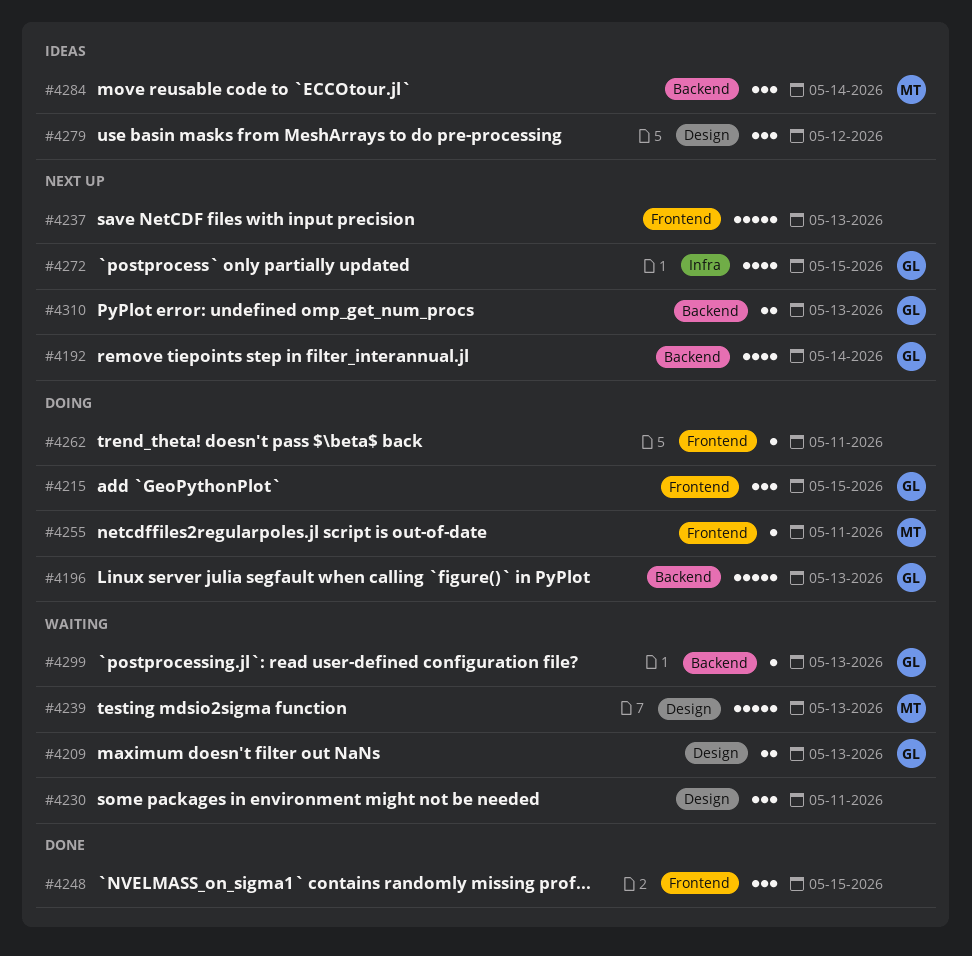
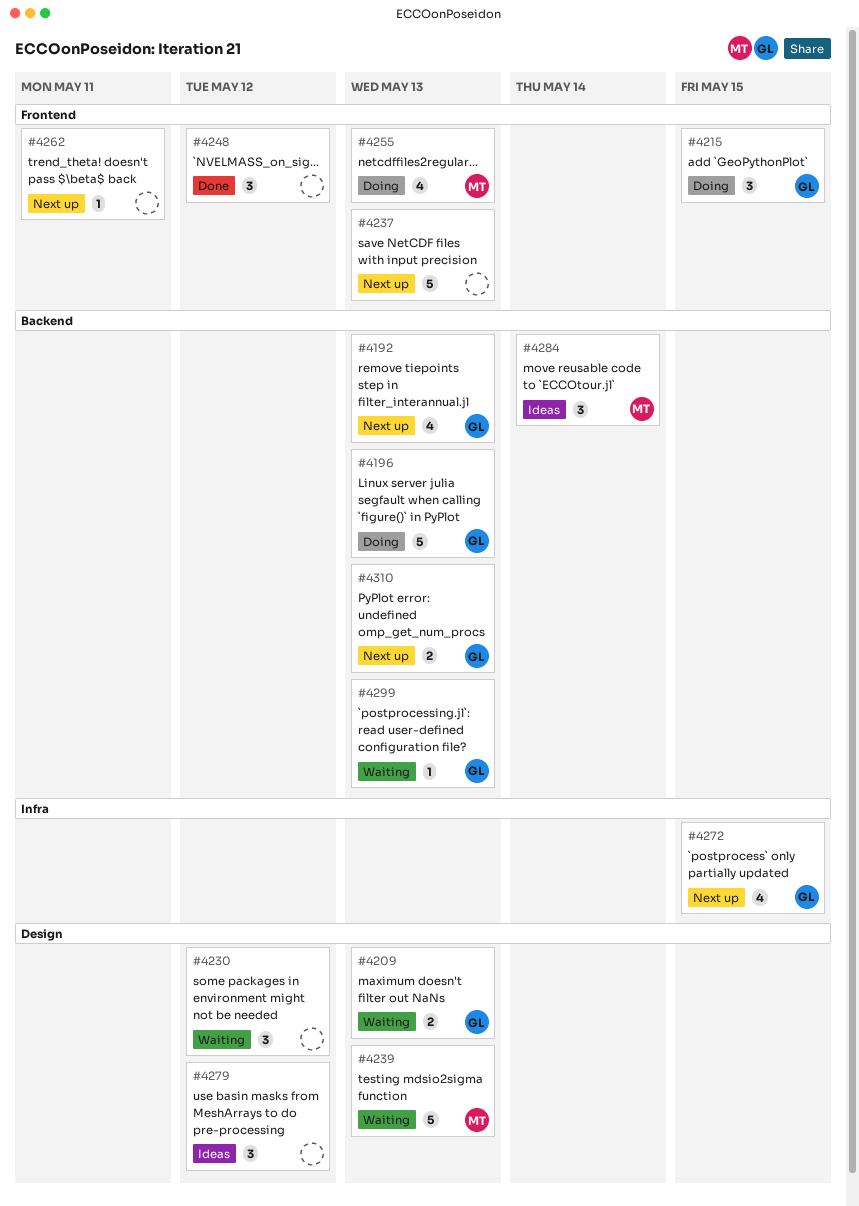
#4192, due: May 14 -> May 13
#4230, due: May 11 -> May 12
#4248, due: May 15 -> May 12
#4255, estimate: 1 -> 4
#4255, due: May 11 -> May 13
#4262, status: Doing -> Next up

